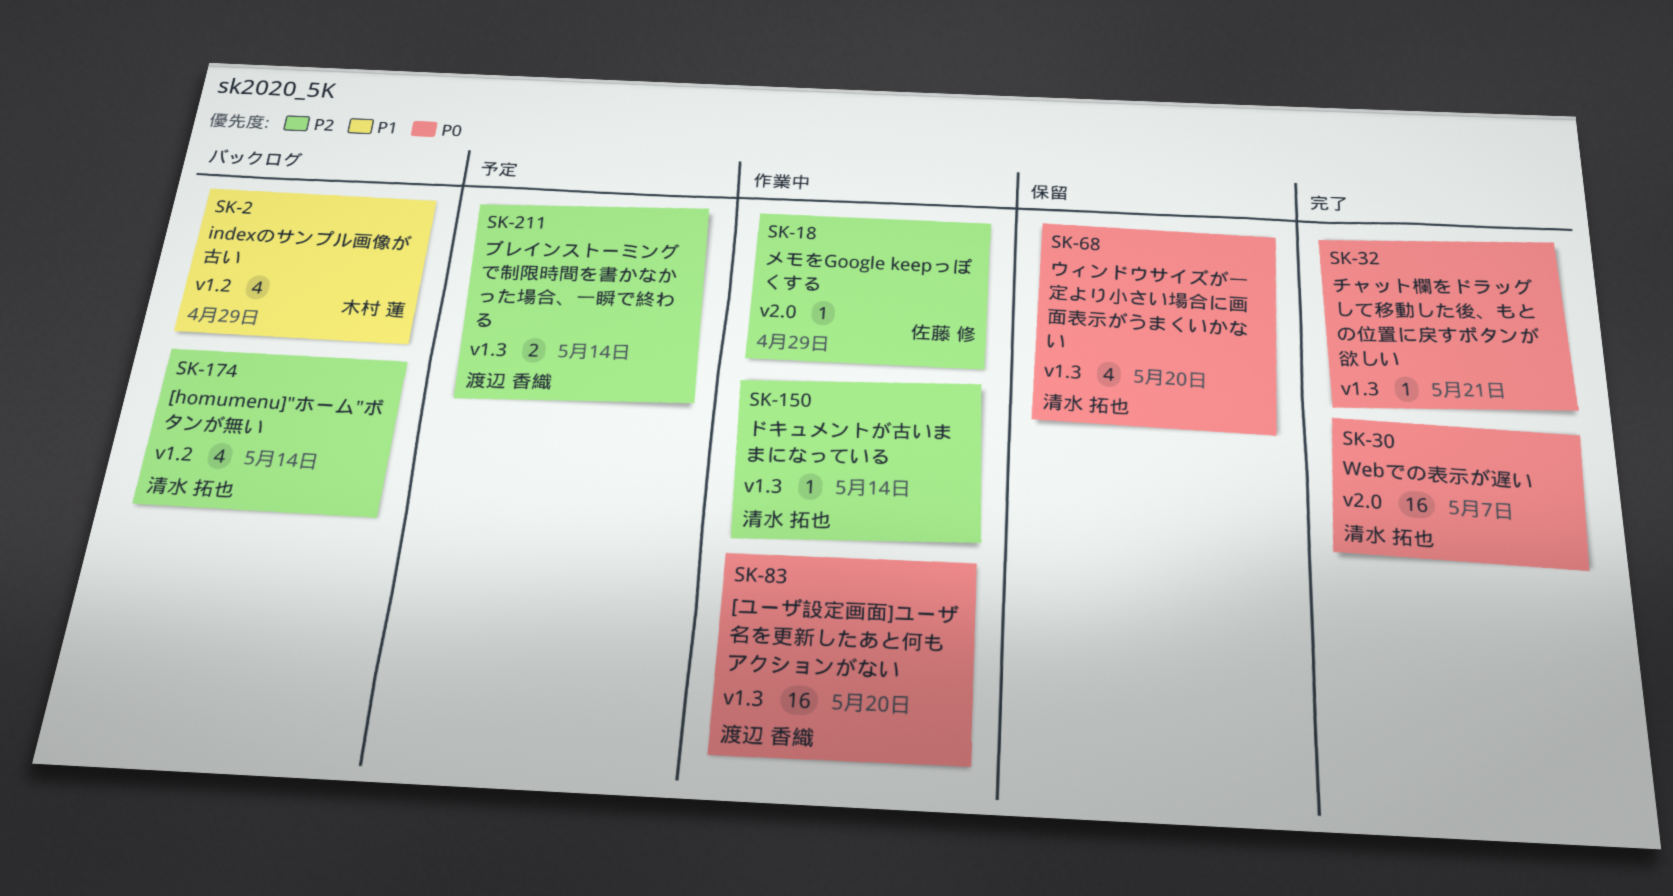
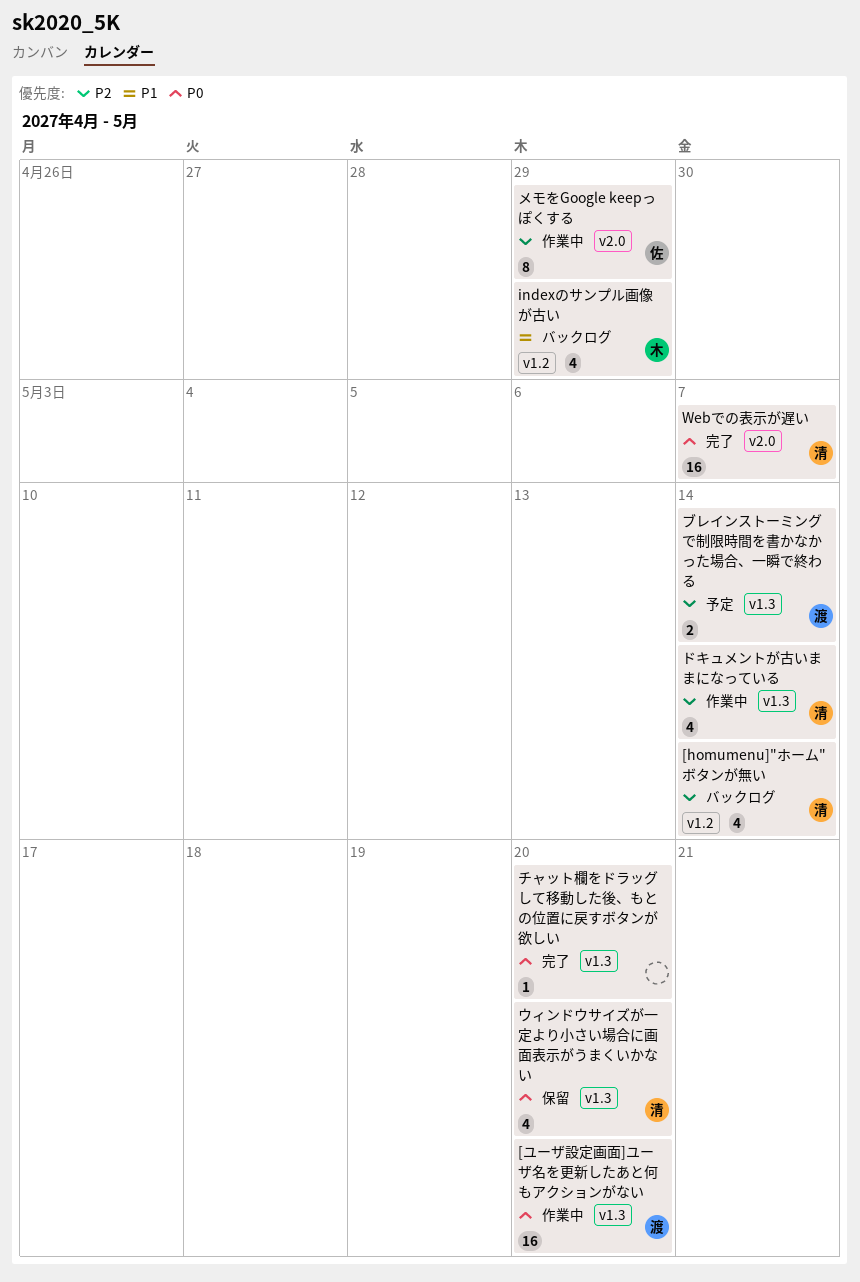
チャット欄をドラッグして移動した後、もとの位置に戻すボタンが欲しい, due: May 21 -> May 20
ドキュメントが古いままになっている, estimate: 1 -> 4
メモをGoogle keepっぽくする, estimate: 1 -> 8

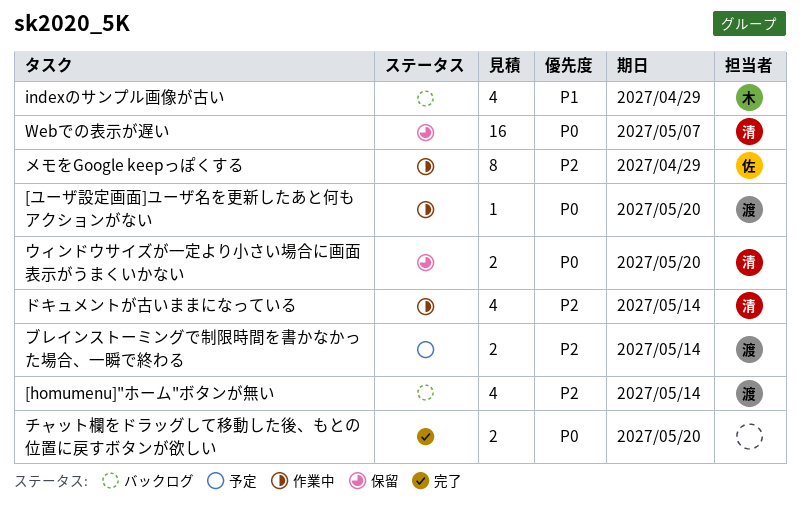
[homumenu]"ホーム"ボタンが無い, owner: 清 -> 渡
[ユーザ設定画面]ユーザ名を更新したあと何もアクションがない, estimate: 16 -> 1
Webでの表示が遅い, status: 完了 -> 保留
ウィンドウサイズが一定より小さい場合に画面表示がうまくいかない, estimate: 4 -> 2
チャット欄をドラッグして移動した後、もとの位置に戻すボタンが欲しい, estimate: 1 -> 2

